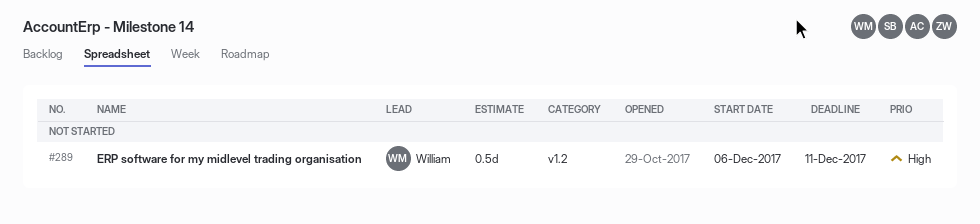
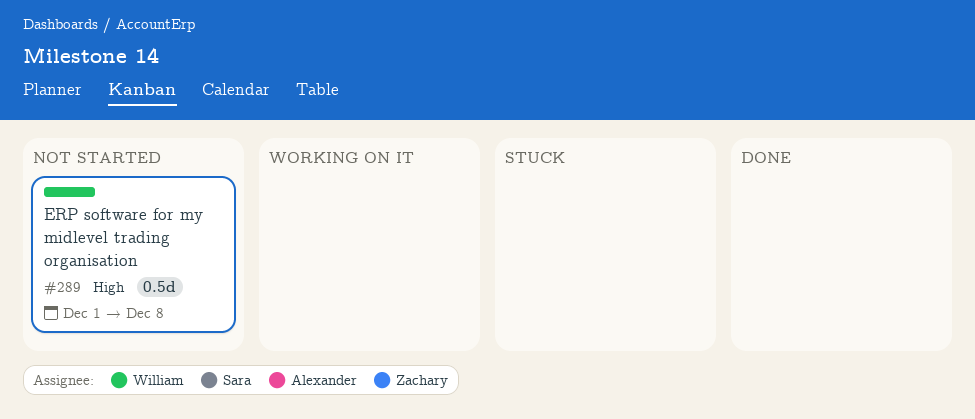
#289, start: Dec 6 -> Dec 1
#289, due: Dec 11 -> Dec 8

